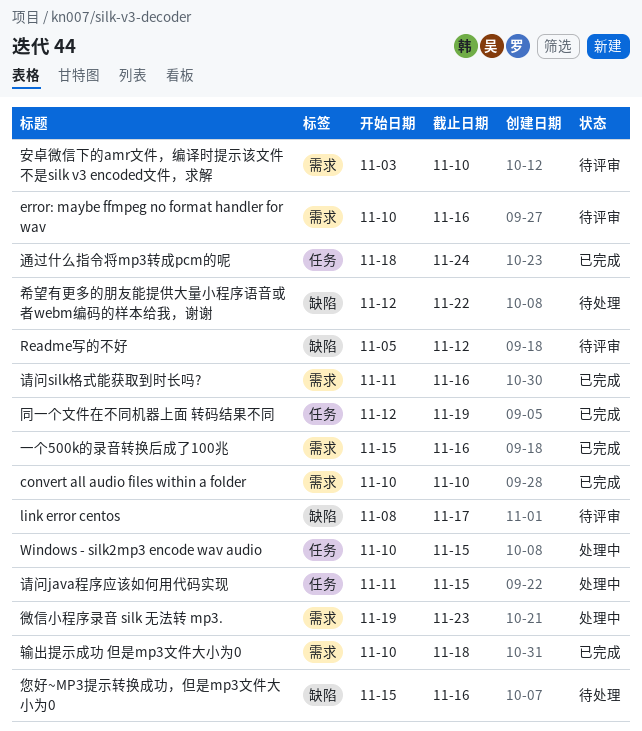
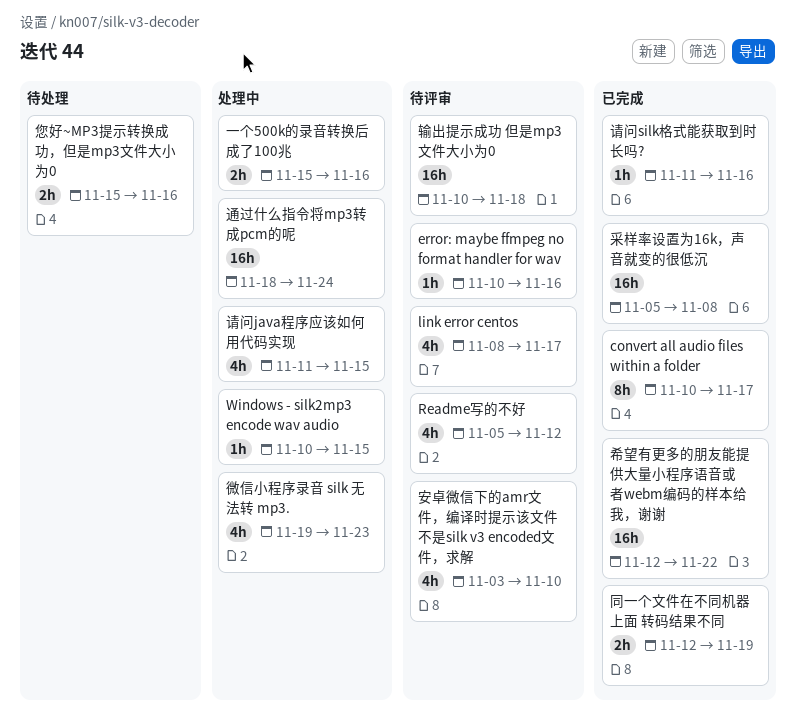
convert all audio files within a folder, due: Nov 10 -> Nov 17
一个500k的录音转换后成了100兆, status: 已完成 -> 处理中
希望有更多的朋友能提供大量小程序语音或者webm编码的样本给我，谢谢, status: 待处理 -> 已完成
输出提示成功 但是mp3文件大小为0, status: 已完成 -> 待评审
通过什么指令将mp3转成pcm的呢, status: 已完成 -> 处理中
采样率设置为16k，声音就变的很低沉: none -> present

